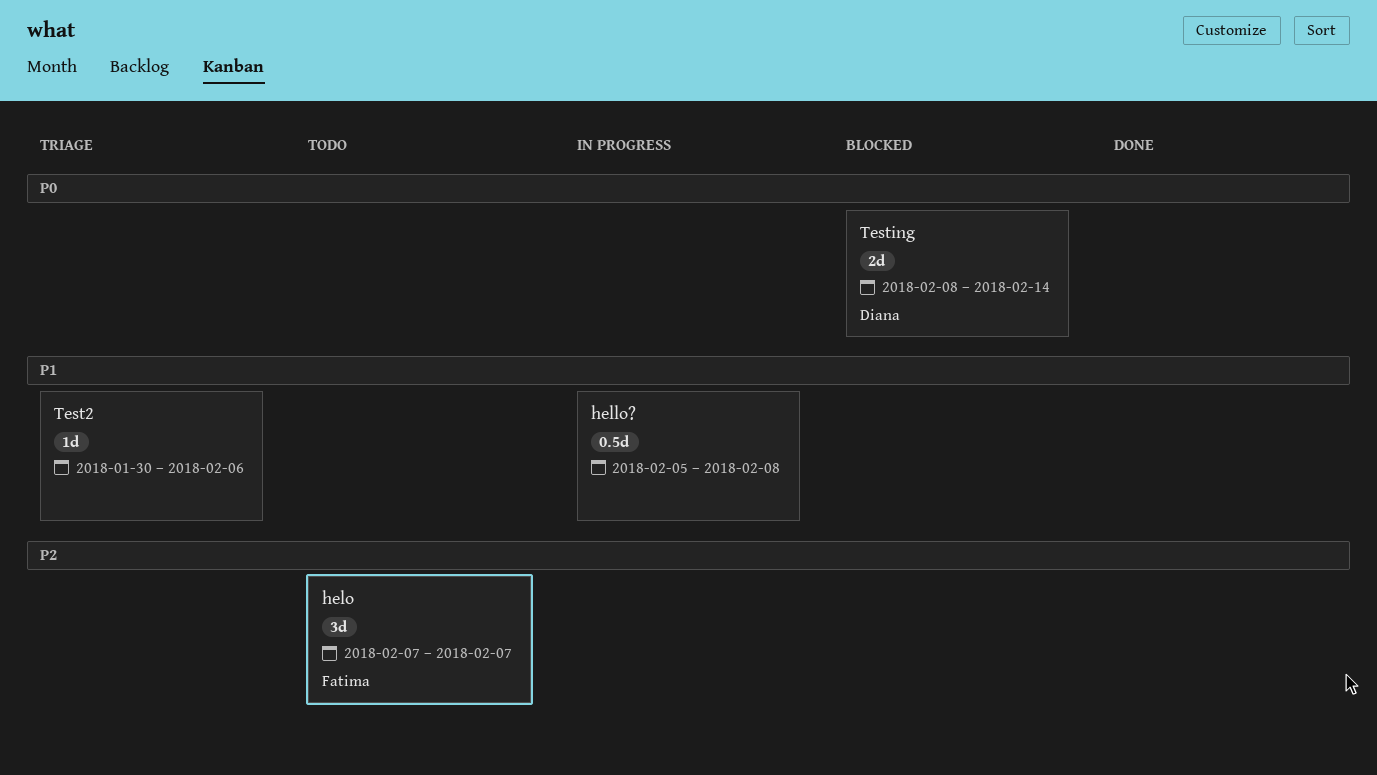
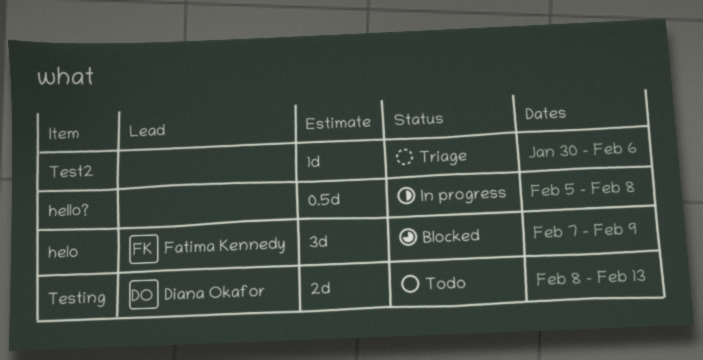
helo, status: Todo -> Blocked
helo, due: Feb 7 -> Feb 9
Testing, status: Blocked -> Todo
Testing, due: Feb 14 -> Feb 13

